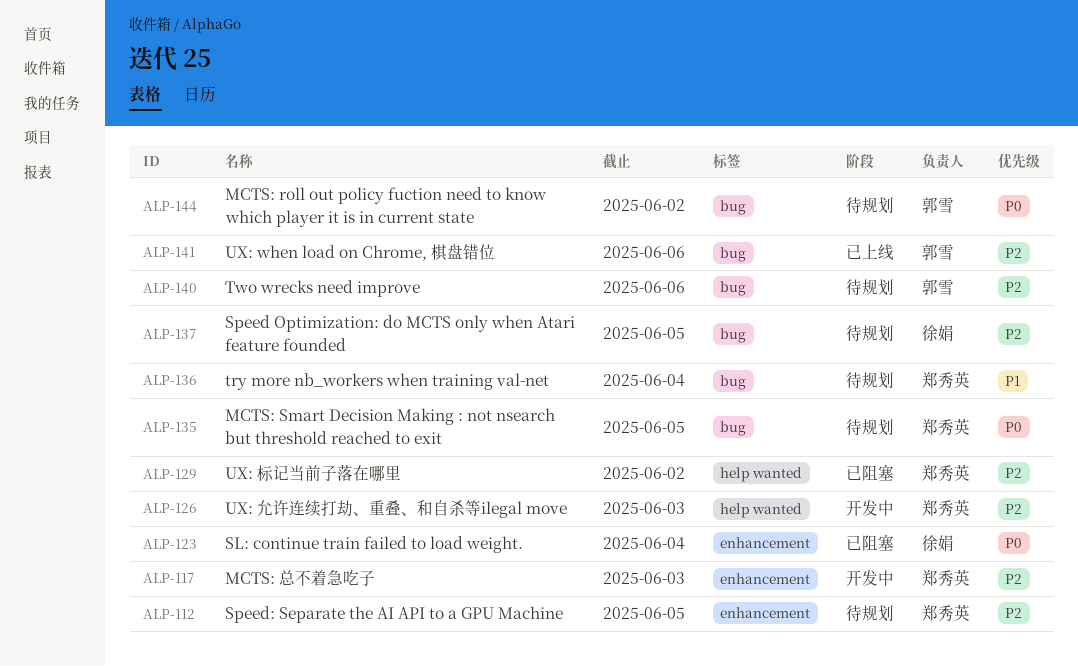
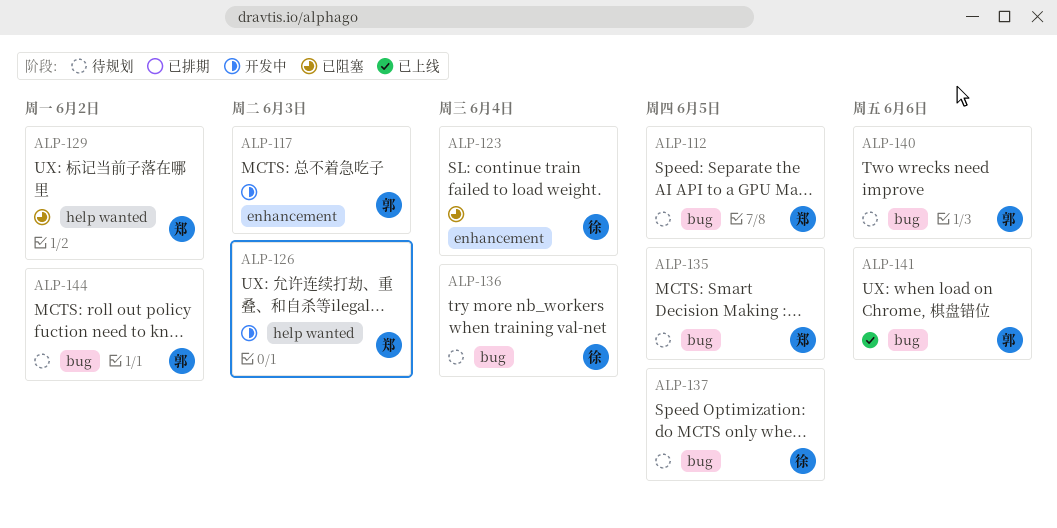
ALP-112, label: enhancement -> bug
ALP-117, owner: 郑秀英 -> 郭雪
ALP-136, owner: 郑秀英 -> 徐娟

